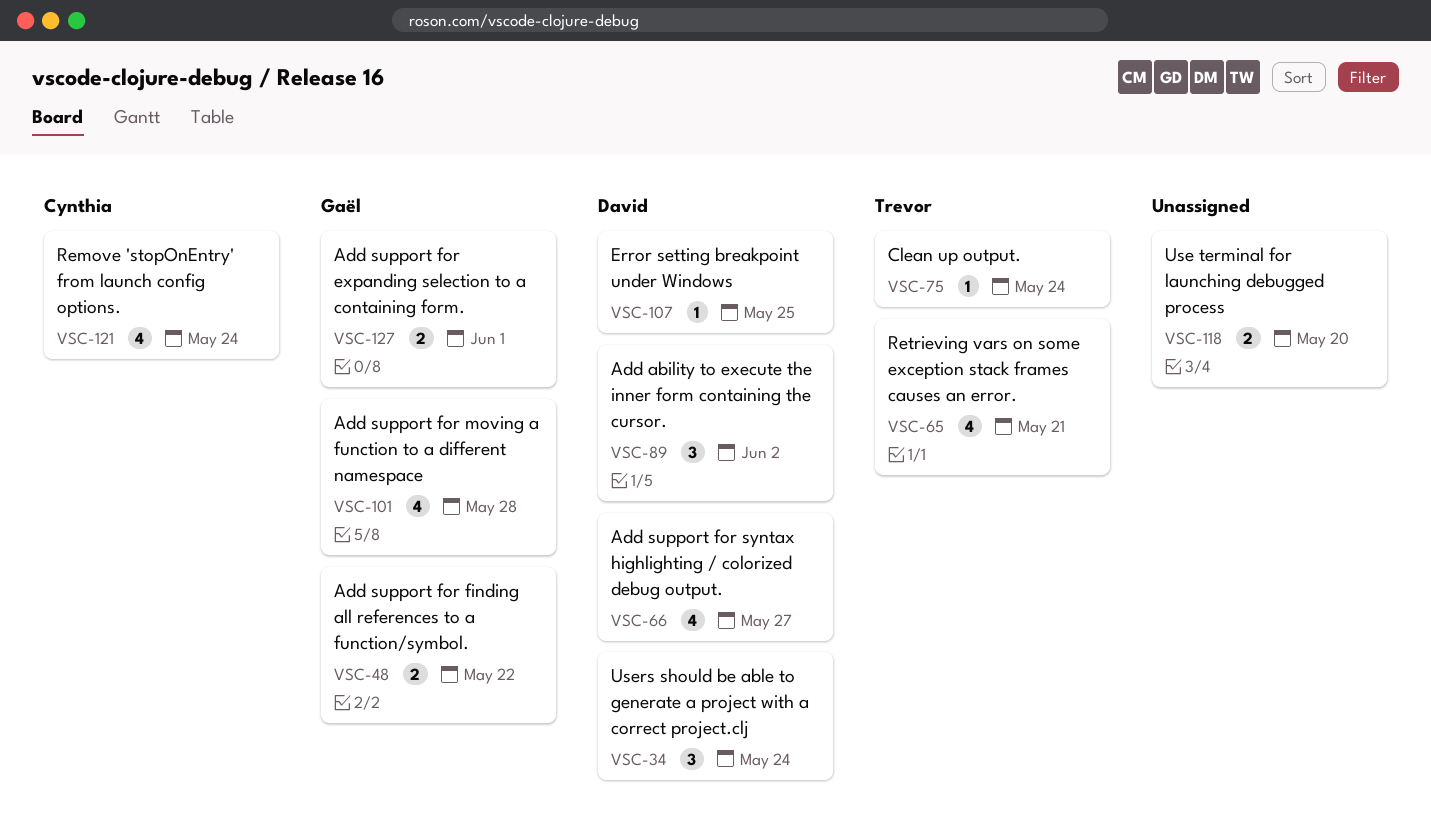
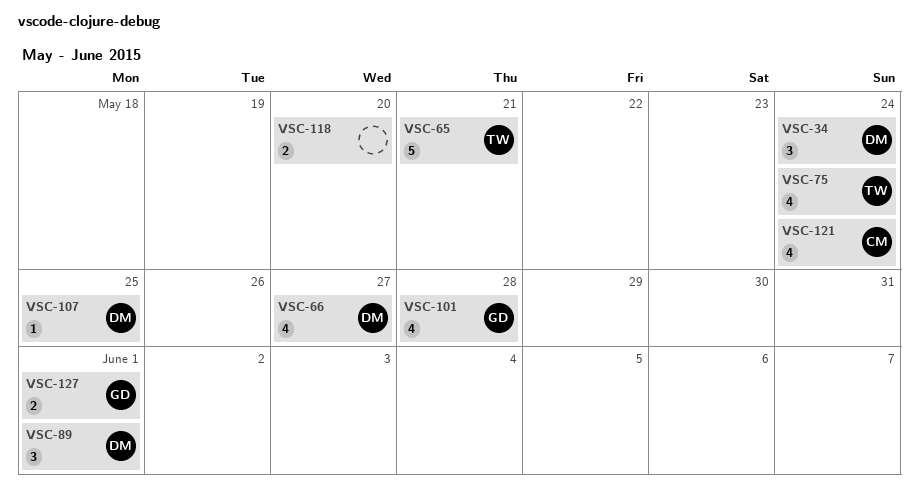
VSC-48: present -> none
VSC-65, estimate: 4 -> 5
VSC-75, estimate: 1 -> 4
VSC-89, due: Jun 2 -> Jun 1

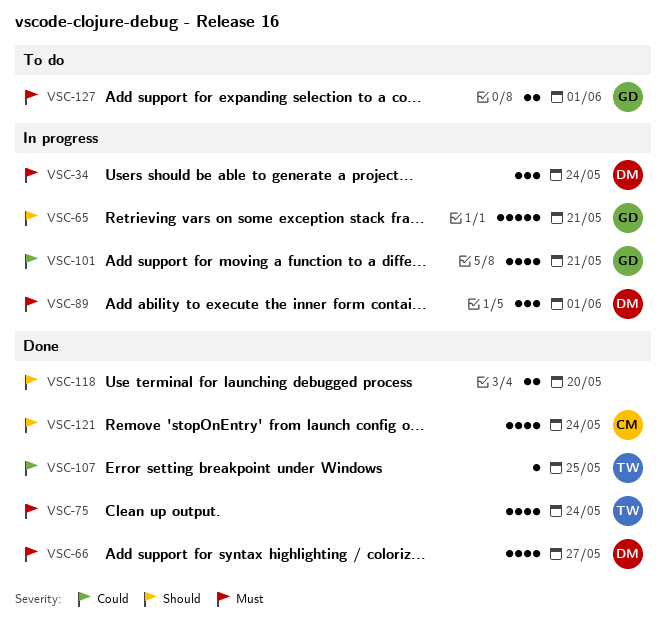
VSC-65, owner: TW -> GD
VSC-101, due: May 28 -> May 21
VSC-107, owner: DM -> TW

